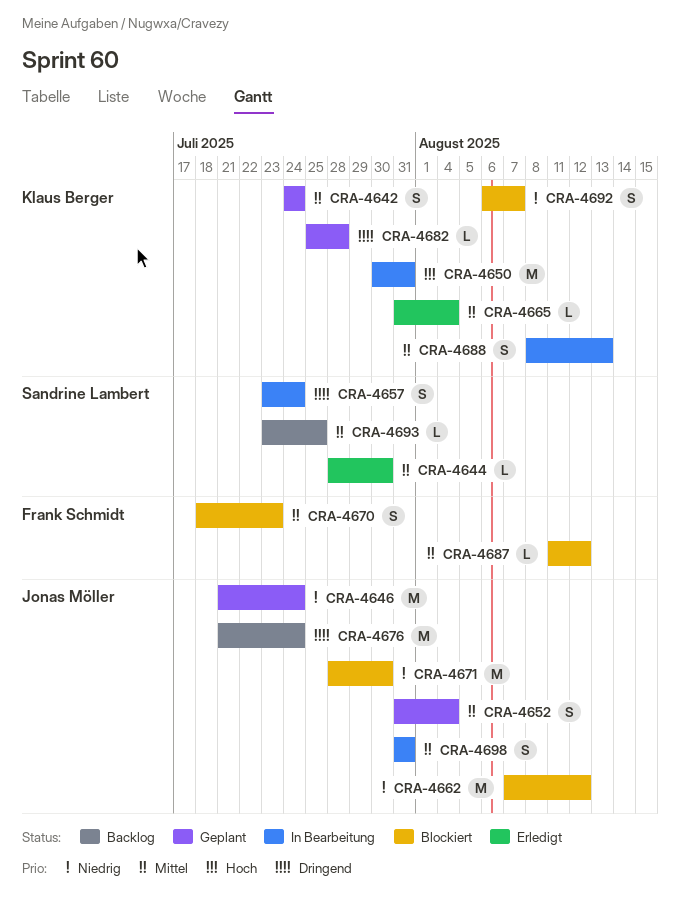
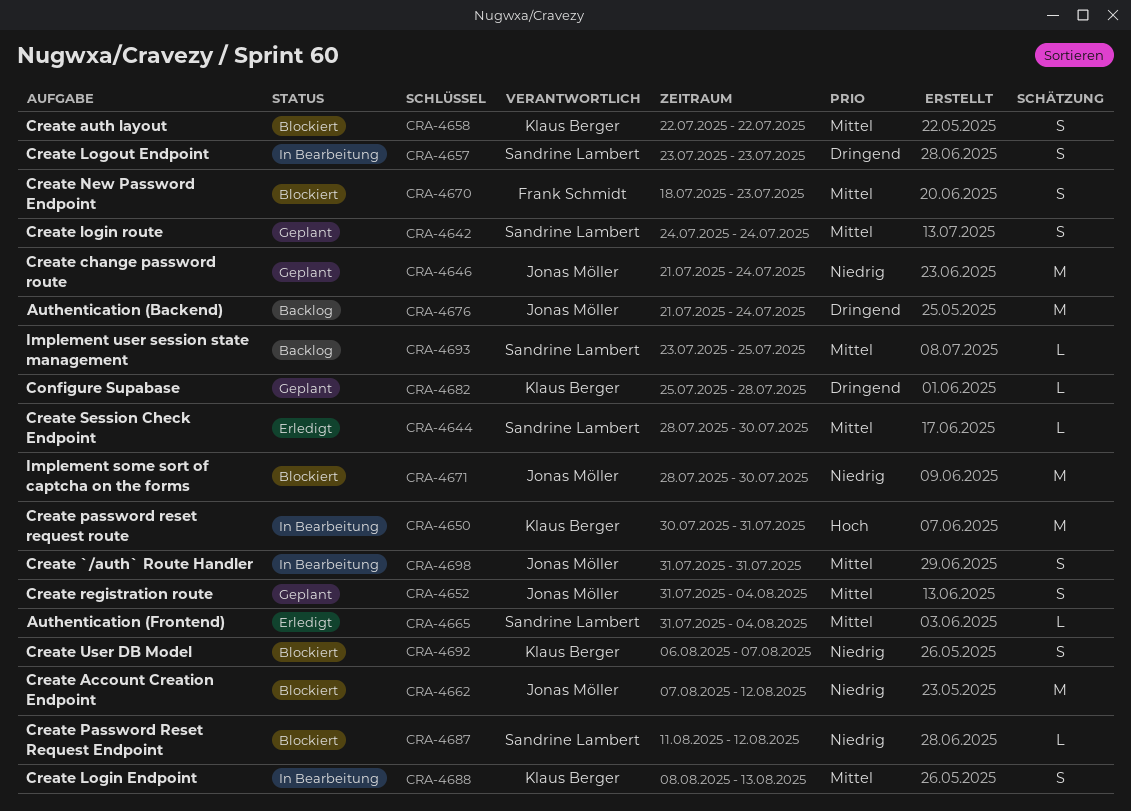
CRA-4642, owner: Klaus Berger -> Sandrine Lambert
CRA-4657, due: Jul 24 -> Jul 23
CRA-4658: none -> present
CRA-4665, owner: Klaus Berger -> Sandrine Lambert
CRA-4687, owner: Frank Schmidt -> Sandrine Lambert
CRA-4687, priority: Mittel -> Niedrig

